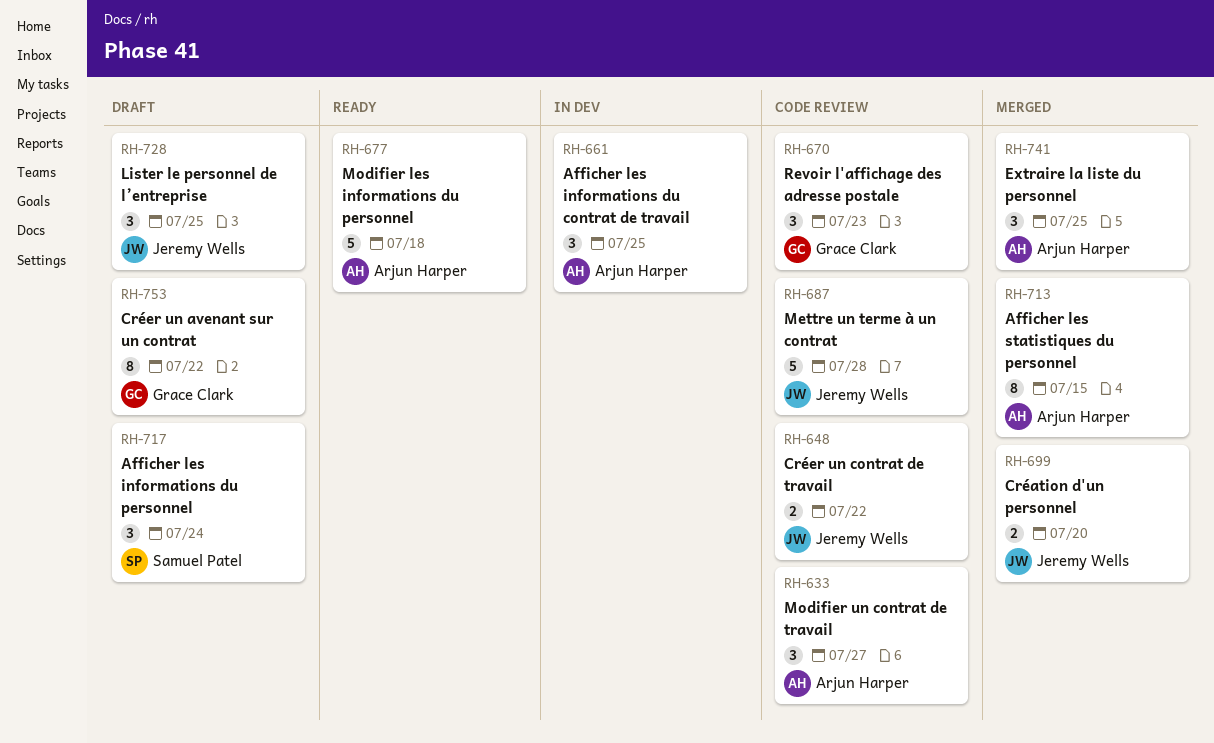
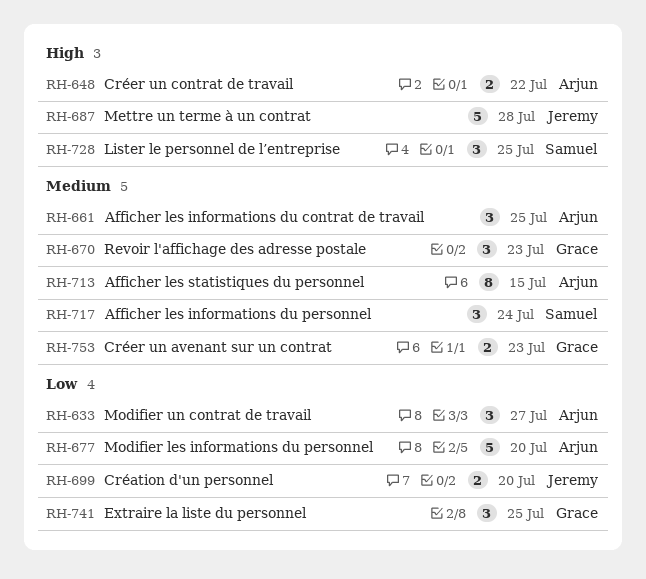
RH-648, owner: Jeremy Wells -> Arjun Harper
RH-677, due: Jul 18 -> Jul 20
RH-728, owner: Jeremy Wells -> Samuel Patel
RH-741, owner: Arjun Harper -> Grace Clark
RH-753, estimate: 8 -> 2
RH-753, due: Jul 22 -> Jul 23

